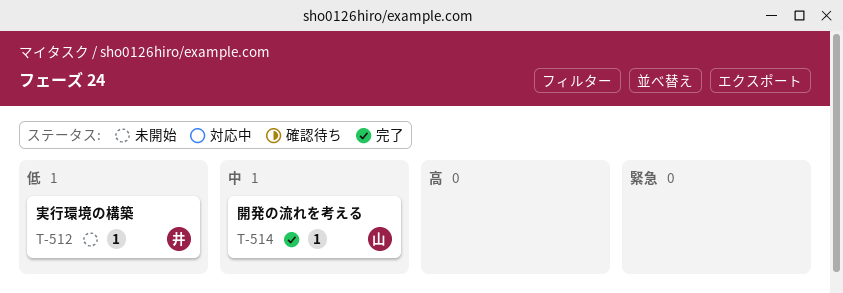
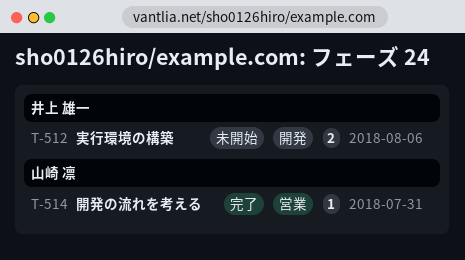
T-512, estimate: 1 -> 2

